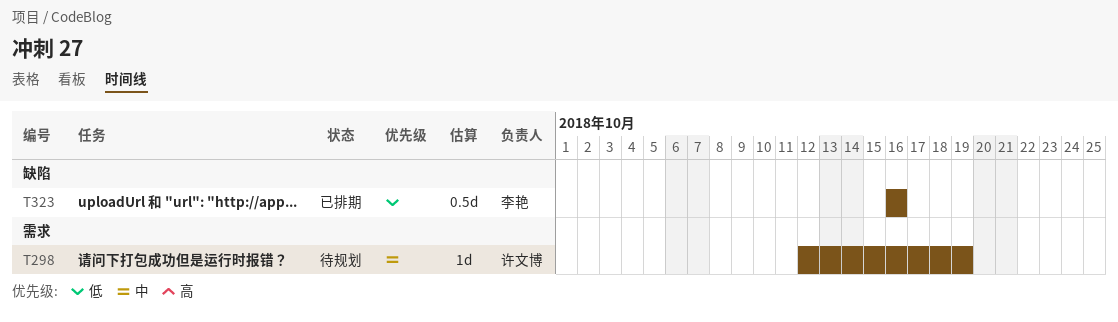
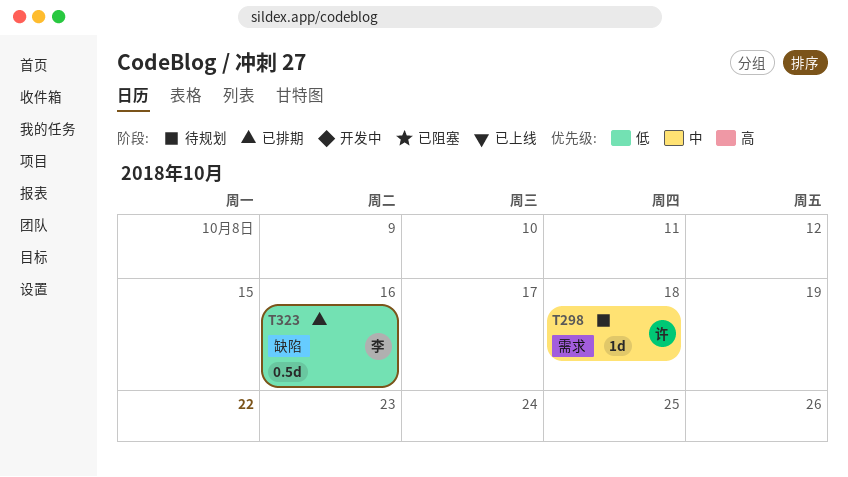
T298, due: Oct 19 -> Oct 18

